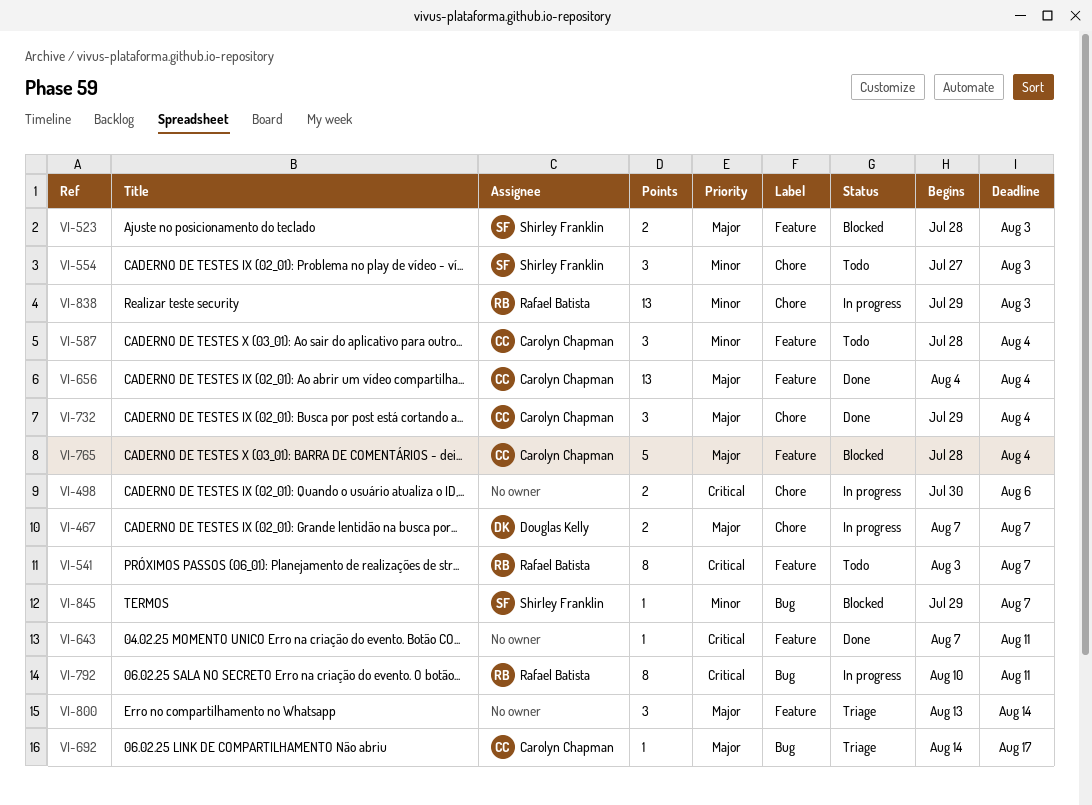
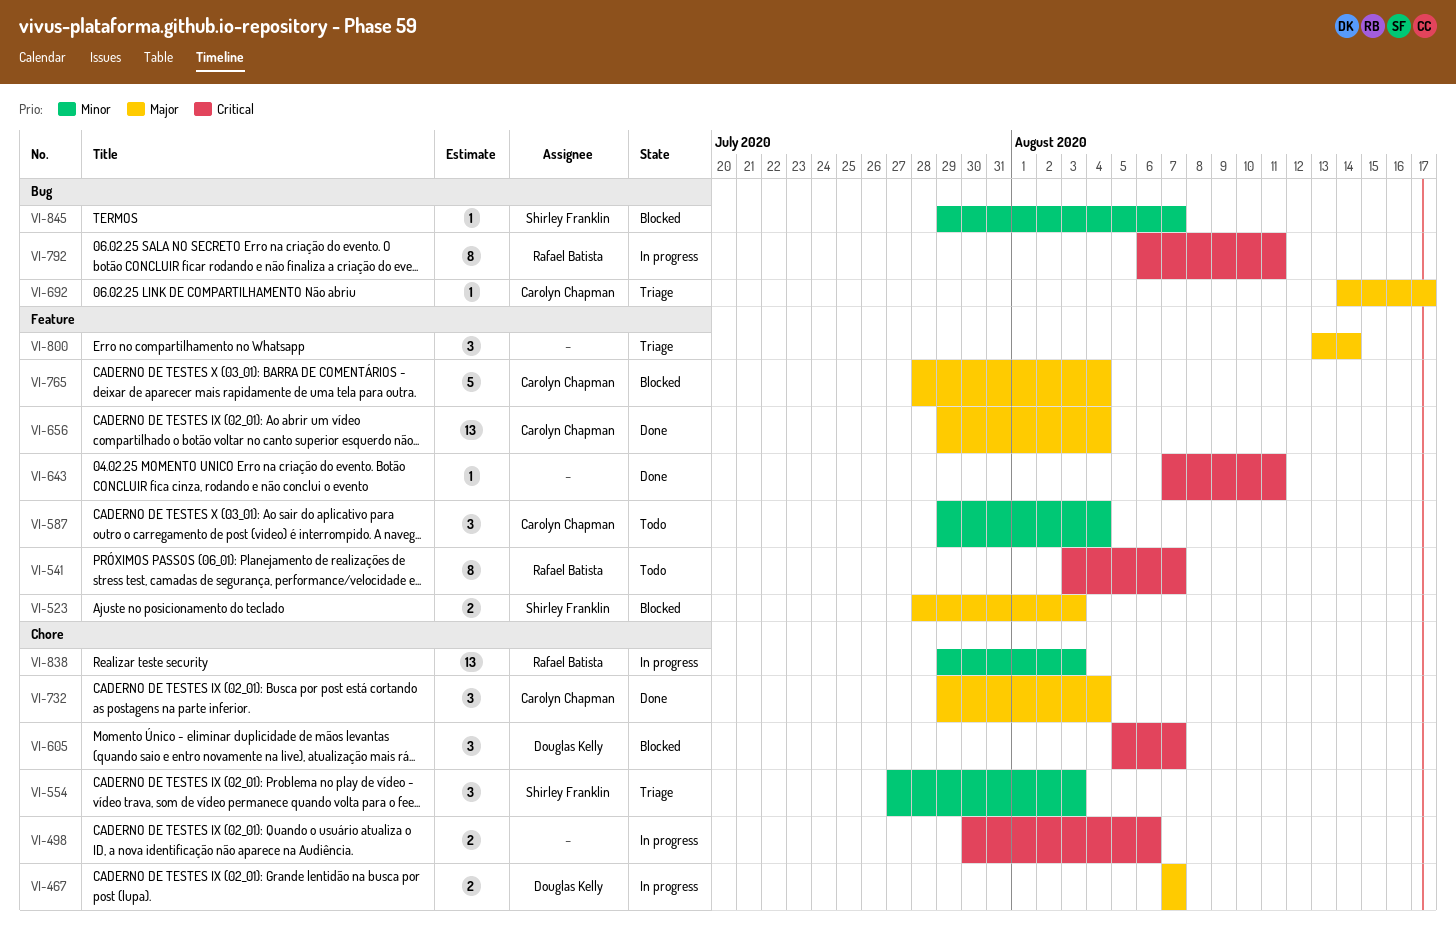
VI-554, status: Todo -> Triage
VI-587, start: Jul 28 -> Jul 29
VI-605: none -> present
VI-656, start: Aug 4 -> Jul 29
VI-792, start: Aug 10 -> Aug 6

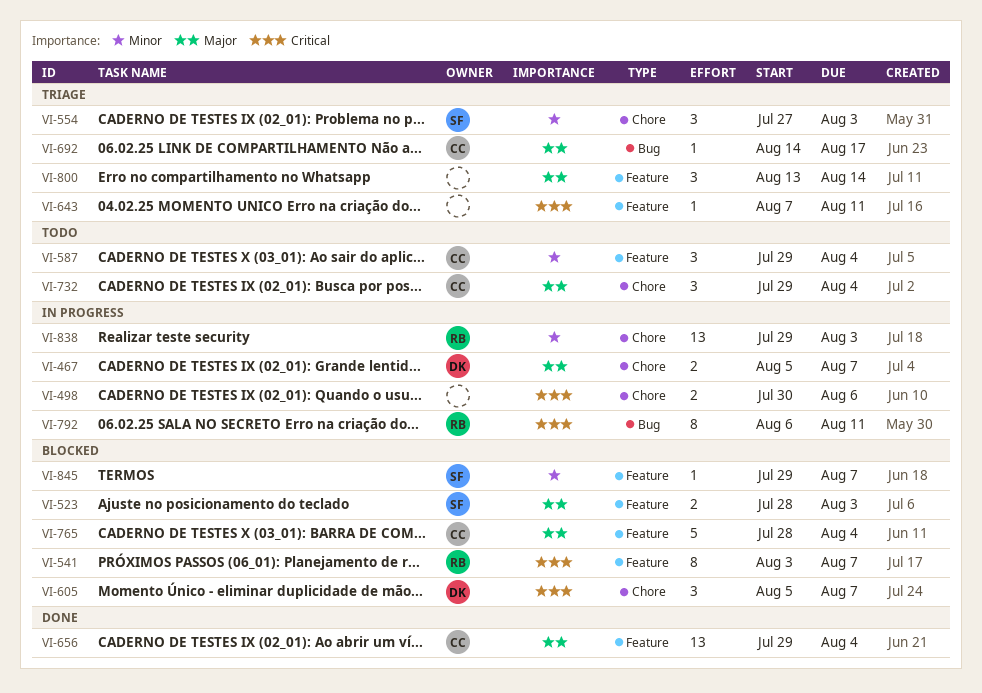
VI-467, start: Aug 7 -> Aug 5
VI-541, status: Todo -> Blocked
VI-643, status: Done -> Triage
VI-732, status: Done -> Todo
VI-845, label: Bug -> Feature

